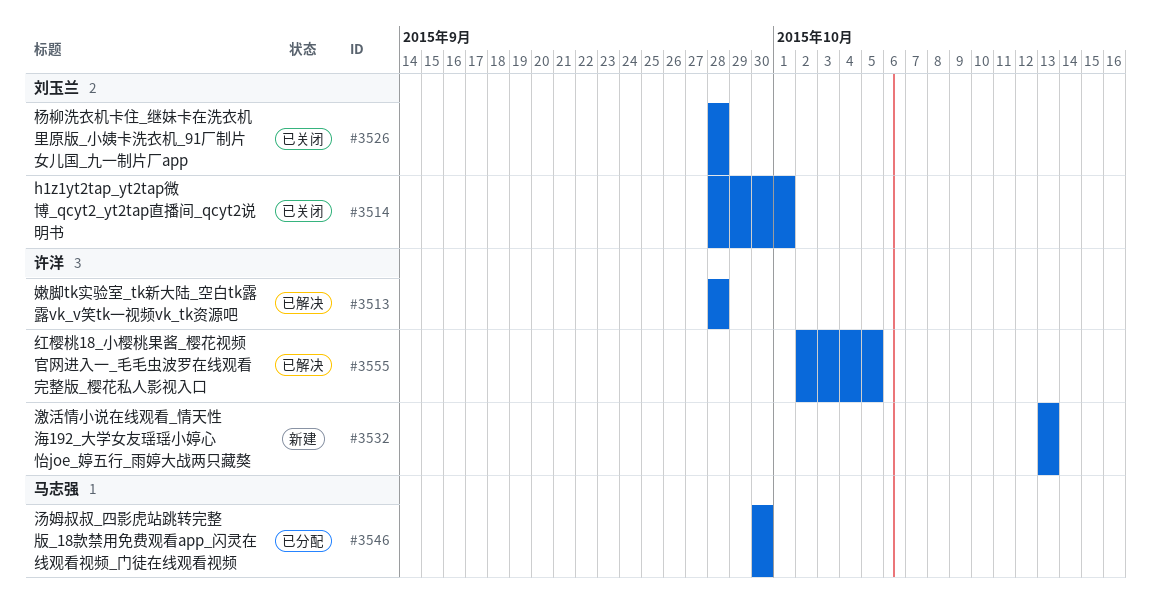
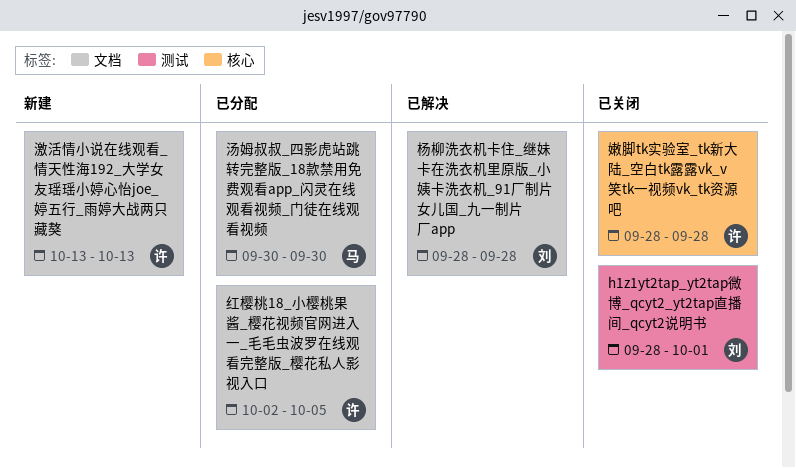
嫩脚tk实验室_tk新大陆_空白tk露露vk_v笑tk一视频vk_tk资源吧, status: 已解决 -> 已关闭
杨柳洗衣机卡住_继妹卡在洗衣机里原版_小姨卡洗衣机_91厂制片女儿国_九一制片厂app, status: 已关闭 -> 已解决
红樱桃18_小樱桃果酱_樱花视频官网进入一_毛毛虫波罗在线观看完整版_樱花私人影视入口, status: 已解决 -> 已分配

